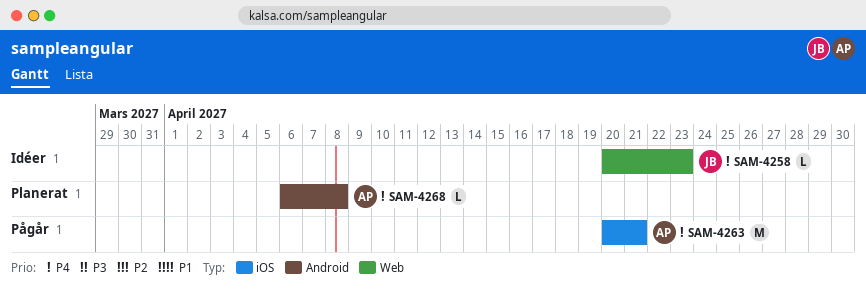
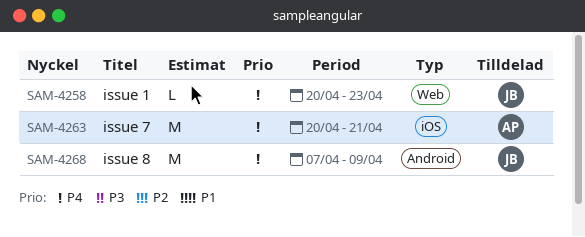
SAM-4268, owner: AP -> JB
SAM-4268, estimate: L -> M
SAM-4268, start: Apr 6 -> Apr 7
SAM-4268, due: Apr 8 -> Apr 9

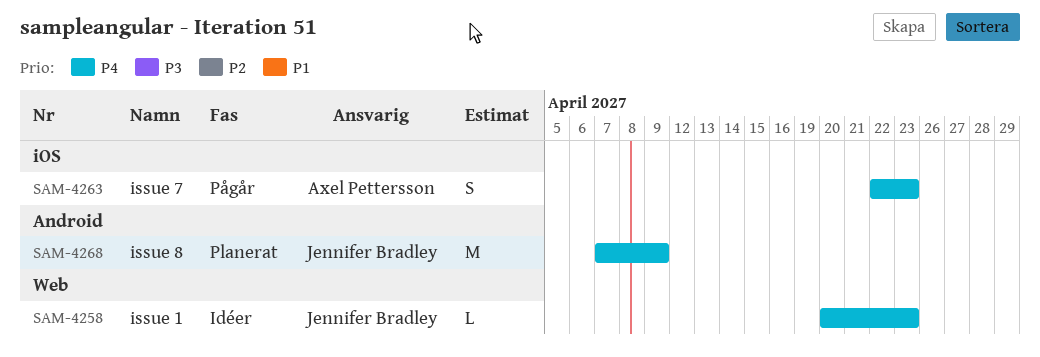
SAM-4263, estimate: M -> S
SAM-4263, start: Apr 20 -> Apr 22
SAM-4263, due: Apr 21 -> Apr 23

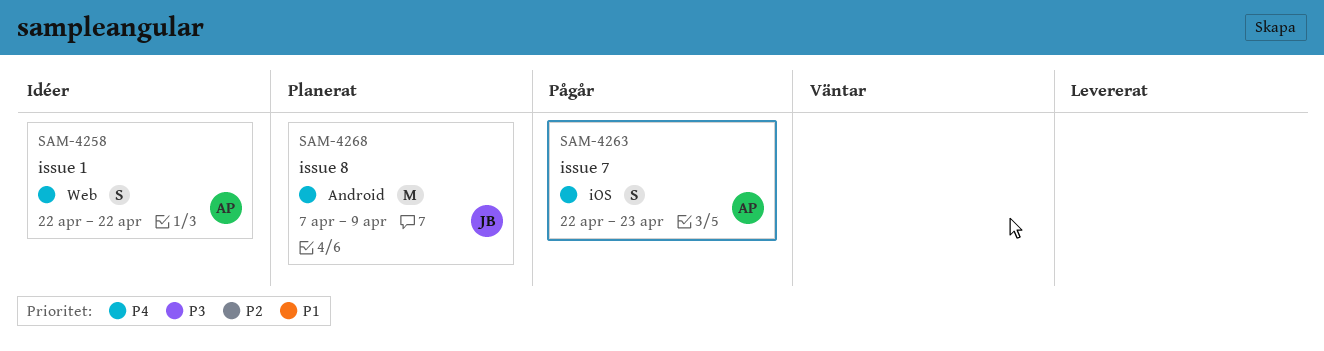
SAM-4258, owner: Jennifer Bradley -> Axel Pettersson
SAM-4258, estimate: L -> S
SAM-4258, start: Apr 20 -> Apr 22
SAM-4258, due: Apr 23 -> Apr 22

